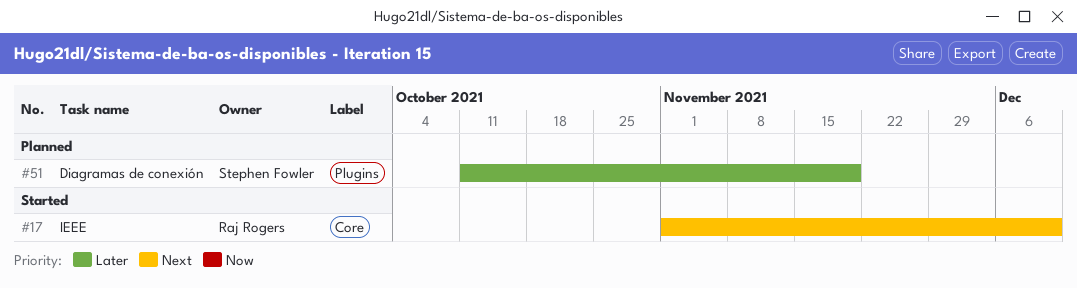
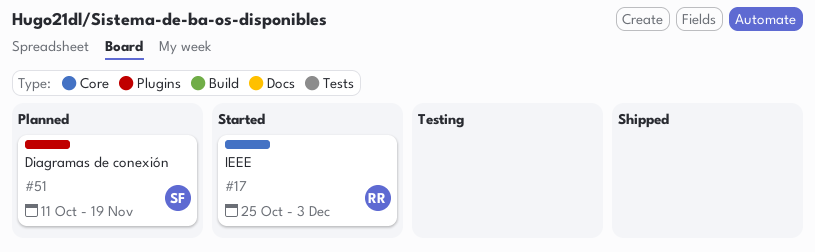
#17, start: Nov 1 -> Oct 25
#17, due: Dec 10 -> Dec 3

